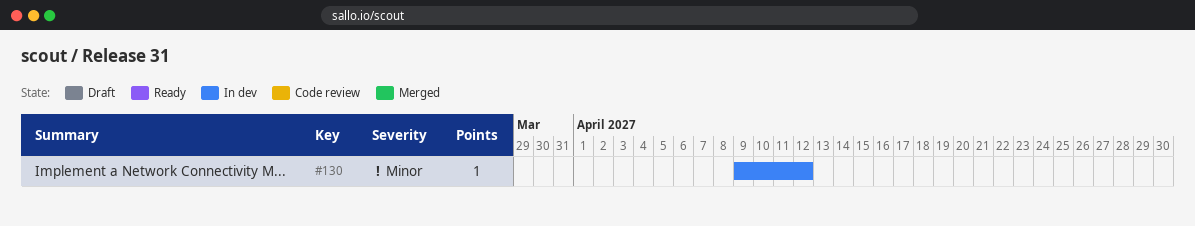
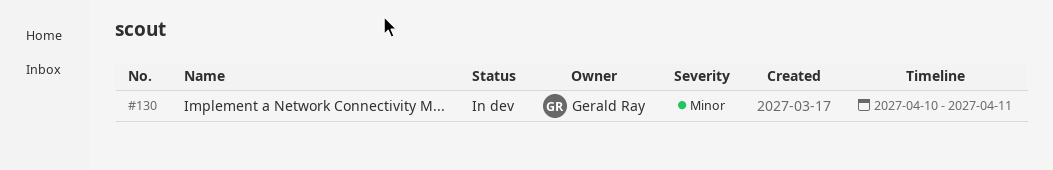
#130, start: Apr 9 -> Apr 10
#130, due: Apr 12 -> Apr 11

